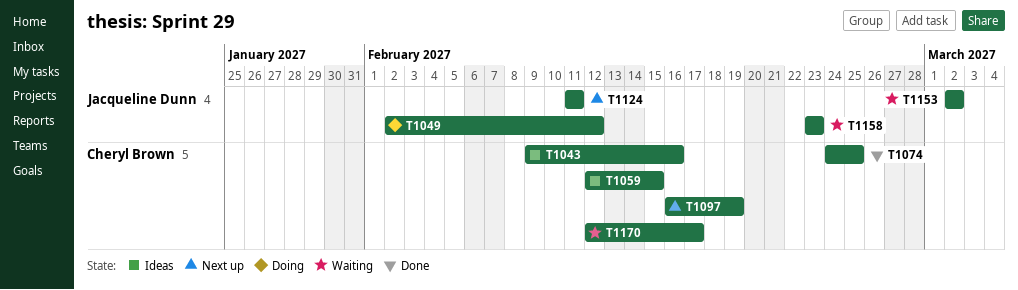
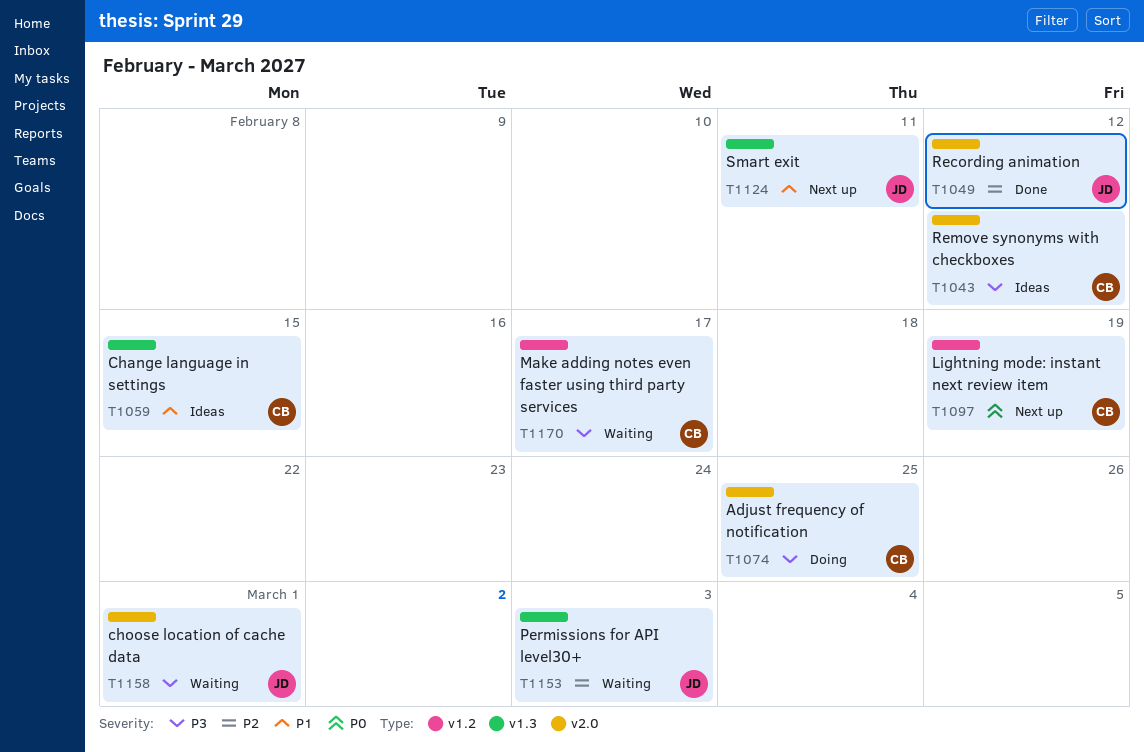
T1043, due: Feb 16 -> Feb 12
T1049, status: Doing -> Done
T1074, status: Done -> Doing
T1153, due: Mar 2 -> Mar 3
T1158, due: Feb 23 -> Mar 1

